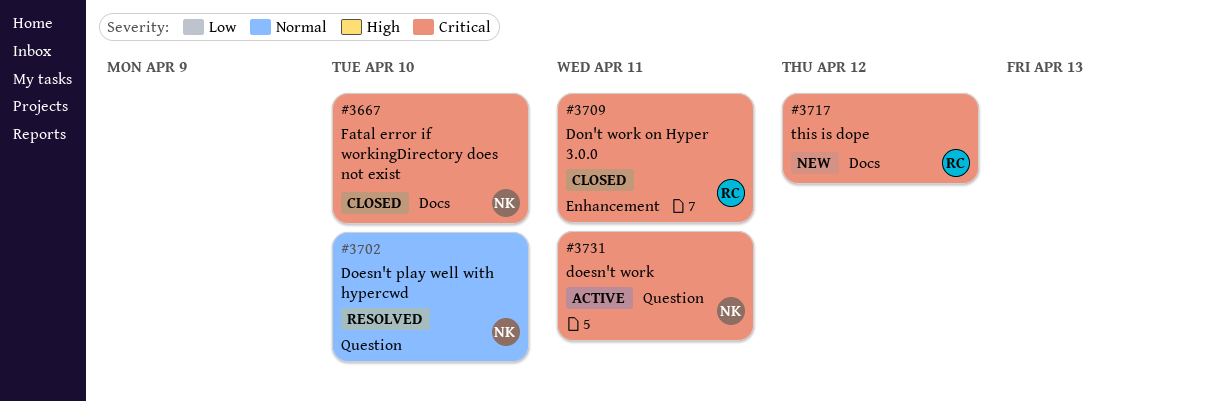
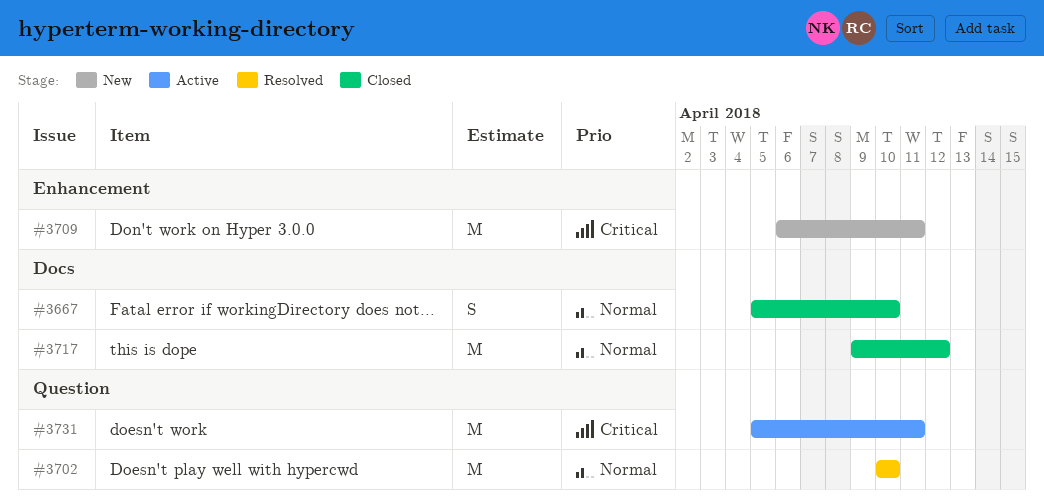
#3667, priority: Critical -> Normal
#3709, status: Closed -> New
#3717, status: New -> Closed
#3717, priority: Critical -> Normal

